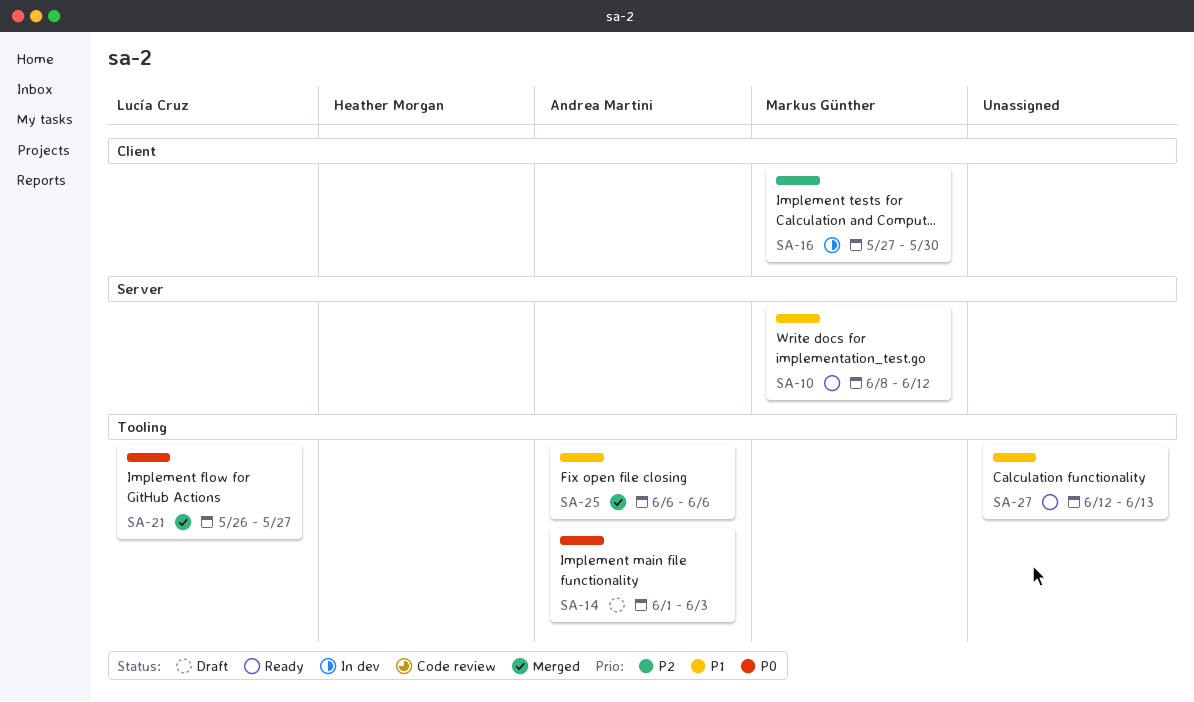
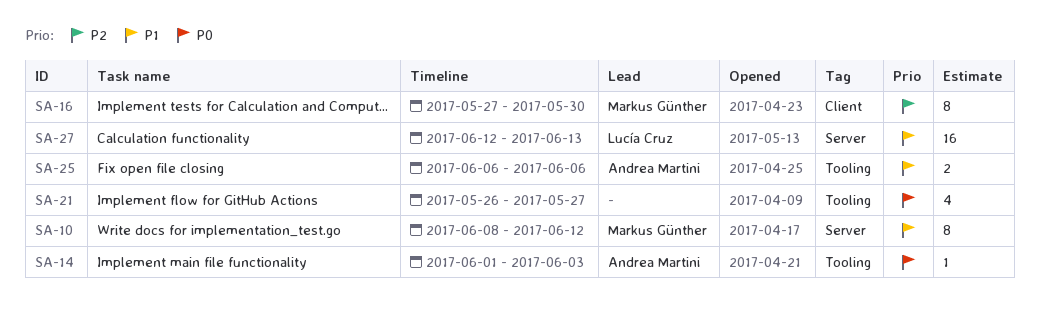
SA-21, owner: Lucía Cruz -> none
SA-27, owner: none -> Lucía Cruz
SA-27, label: Tooling -> Server

